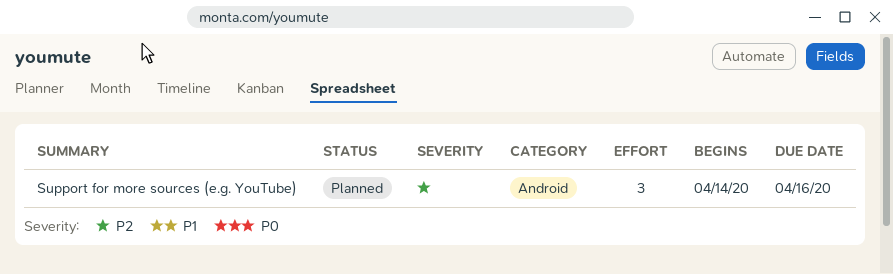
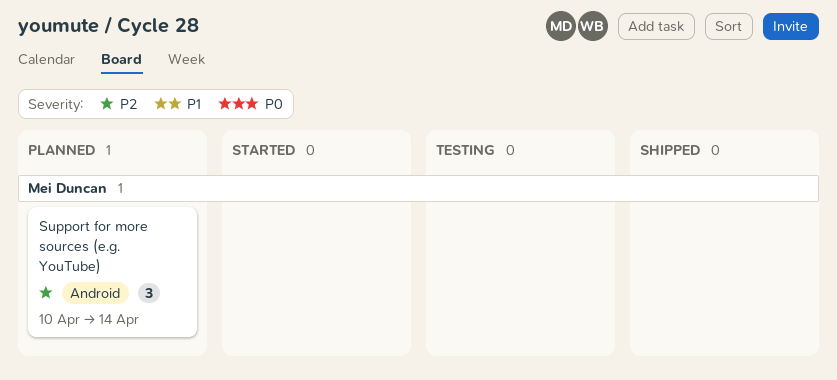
Support for more sources (e.g. YouTube), start: Apr 14 -> Apr 10
Support for more sources (e.g. YouTube), due: Apr 16 -> Apr 14

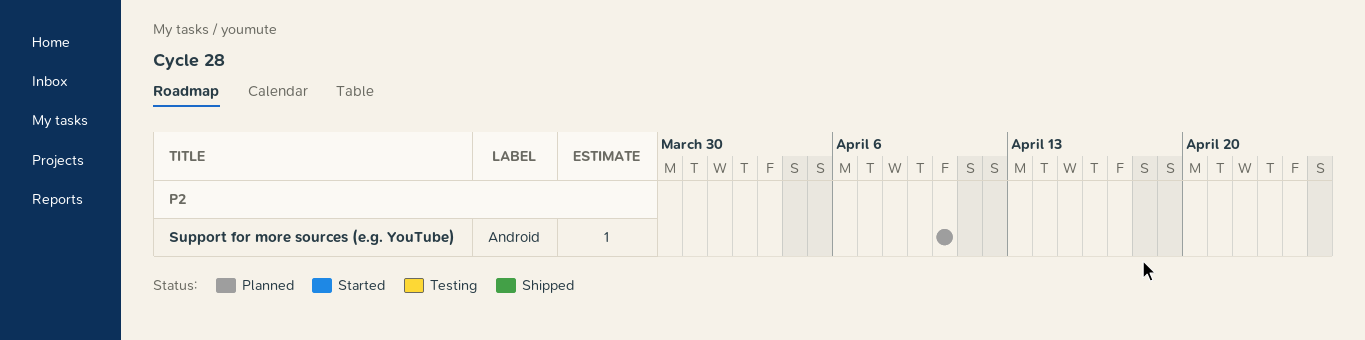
Support for more sources (e.g. YouTube), estimate: 3 -> 1
Support for more sources (e.g. YouTube), due: Apr 14 -> Apr 10

